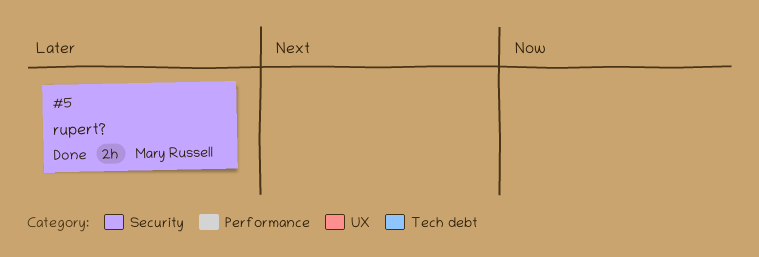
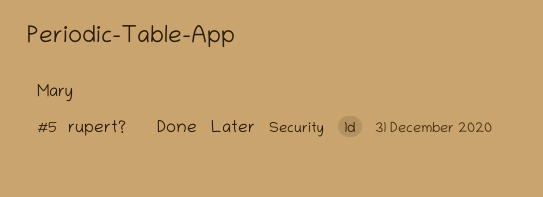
#5, estimate: 2h -> 1d

